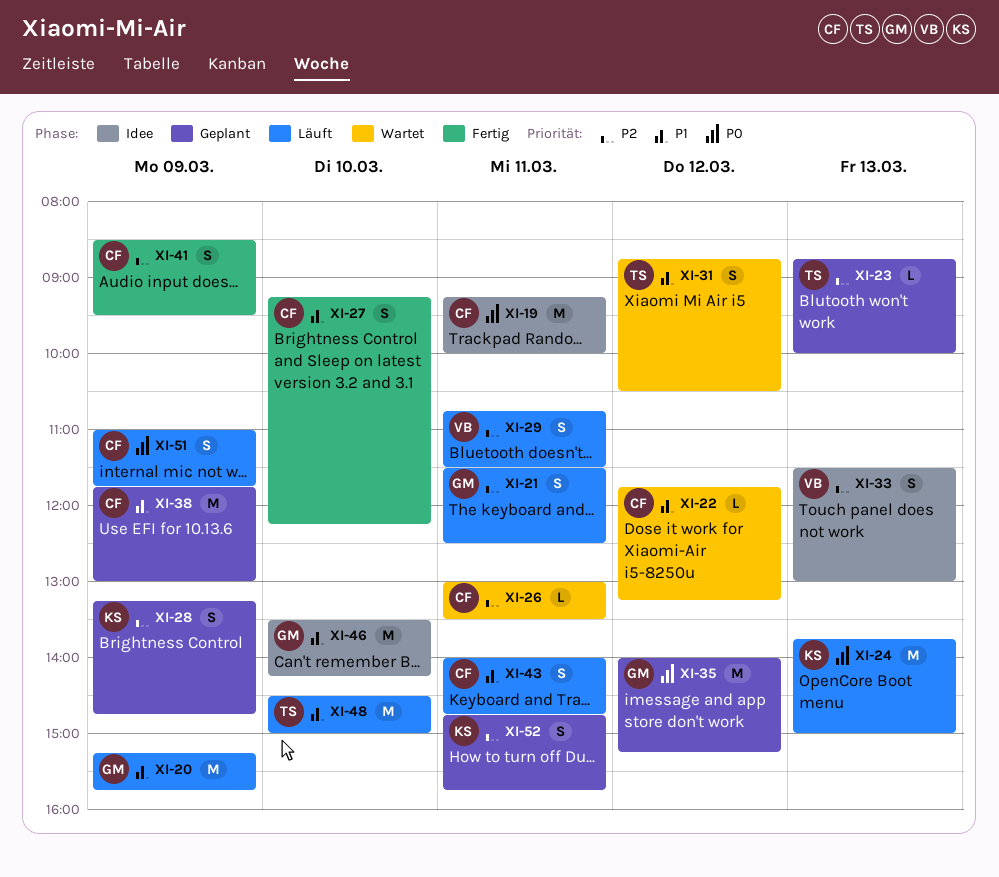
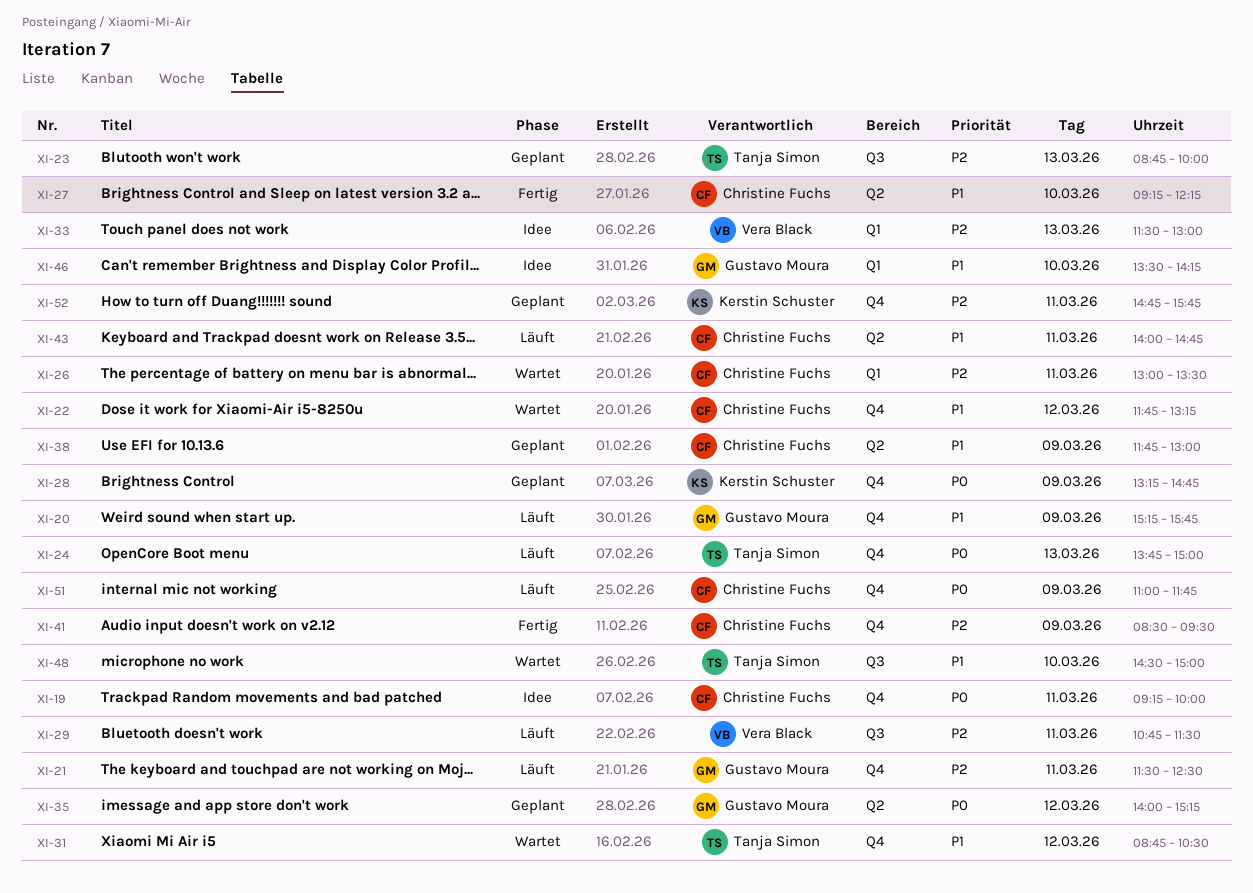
XI-24, owner: Kerstin Schuster -> Tanja Simon
XI-28, priority: P2 -> P0
XI-48, status: Läuft -> Wartet

